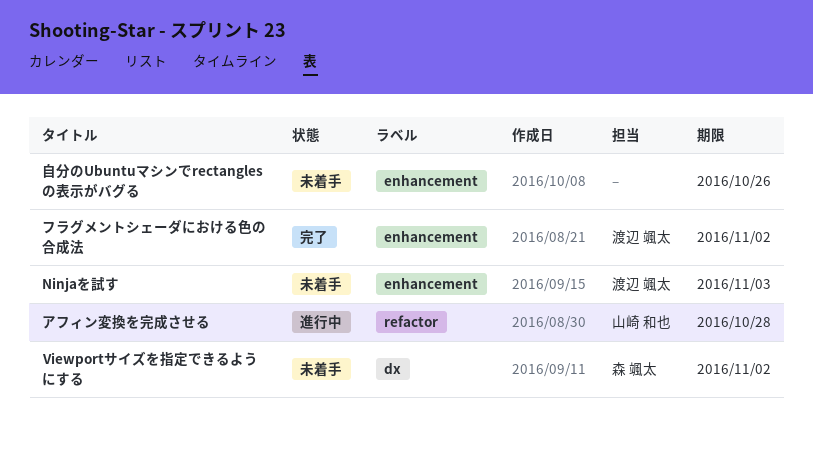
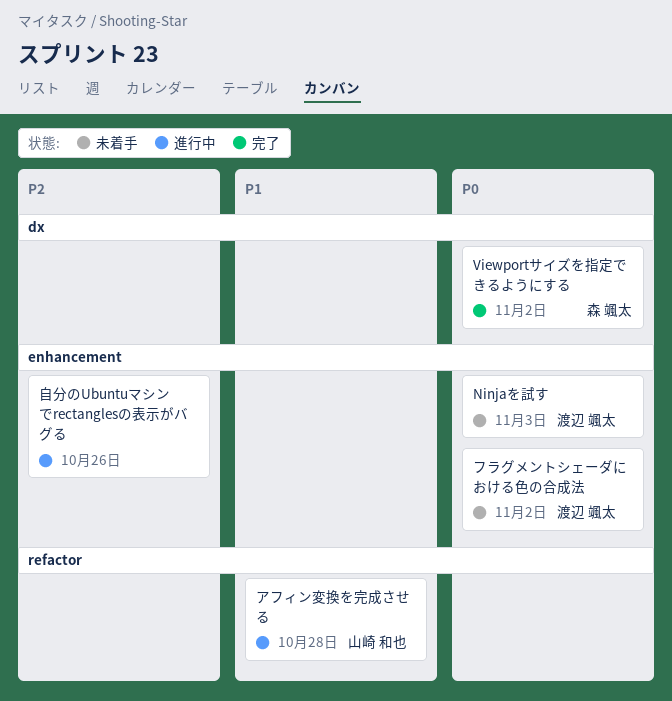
Viewportサイズを指定できるようにする, status: 未着手 -> 完了
フラグメントシェーダにおける色の合成法, status: 完了 -> 未着手
自分のUbuntuマシンでrectanglesの表示がバグる, status: 未着手 -> 進行中

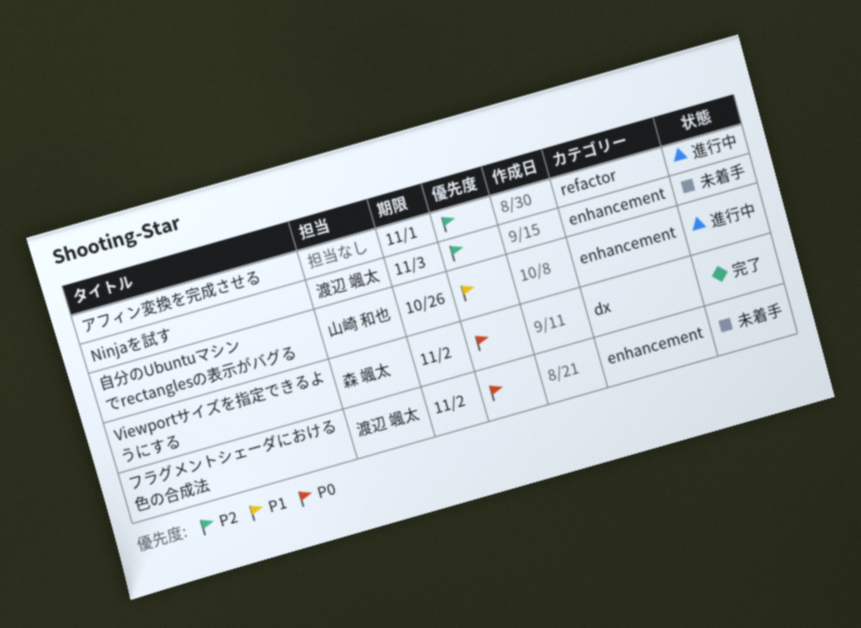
Ninjaを試す, priority: P0 -> P2
アフィン変換を完成させる, owner: 山崎 和也 -> none
アフィン変換を完成させる, priority: P1 -> P2
アフィン変換を完成させる, due: Oct 28 -> Nov 1
自分のUbuntuマシンでrectanglesの表示がバグる, owner: none -> 山崎 和也
自分のUbuntuマシンでrectanglesの表示がバグる, priority: P2 -> P1

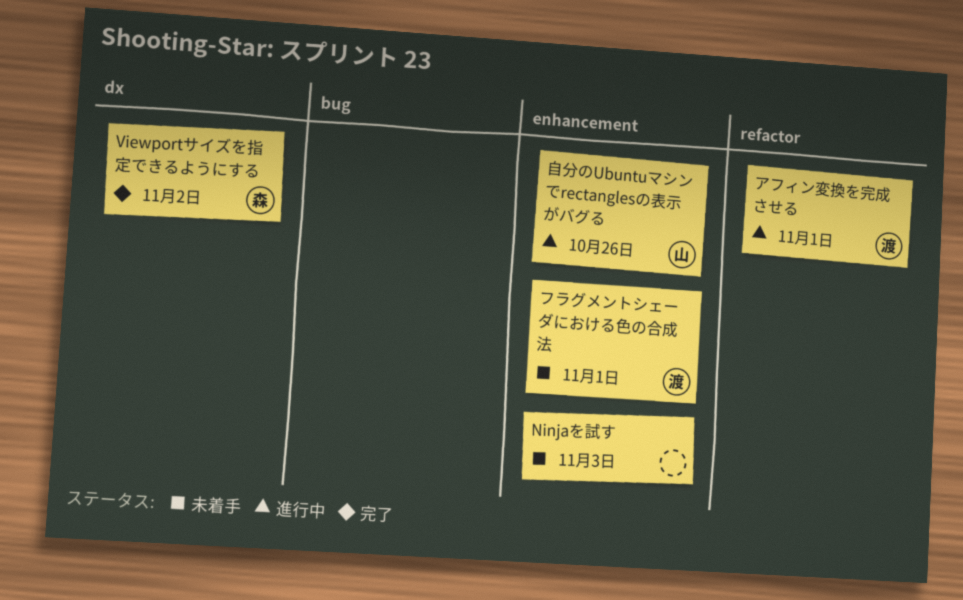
Ninjaを試す, owner: 渡辺 颯太 -> none
アフィン変換を完成させる, owner: none -> 渡辺 颯太
フラグメントシェーダにおける色の合成法, due: Nov 2 -> Nov 1

